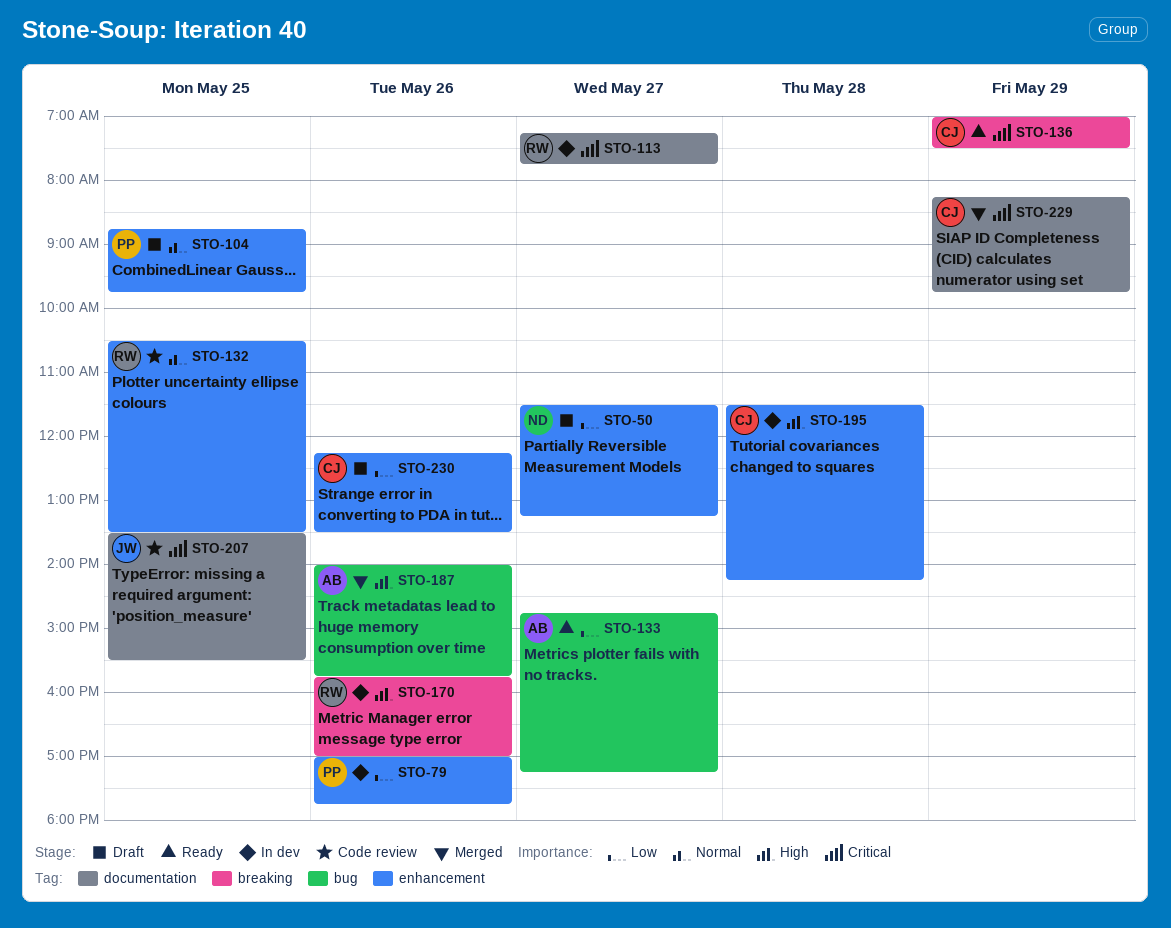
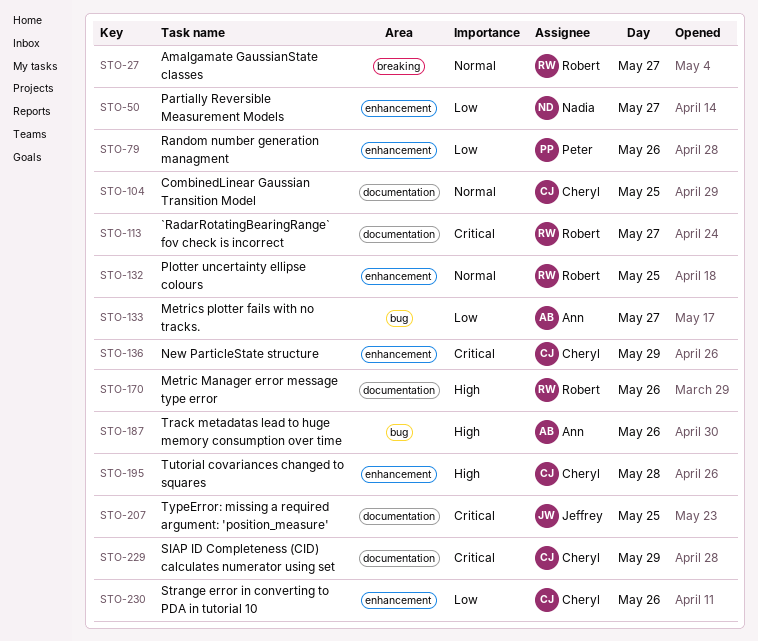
STO-27: none -> present
STO-104, owner: Peter -> Cheryl
STO-104, label: enhancement -> documentation
STO-136, label: breaking -> enhancement
STO-170, label: breaking -> documentation

